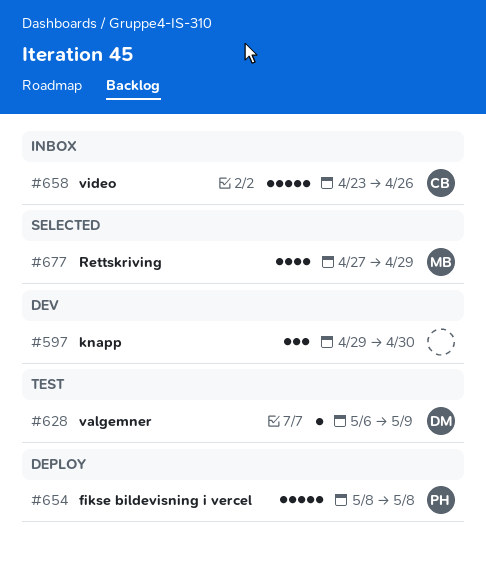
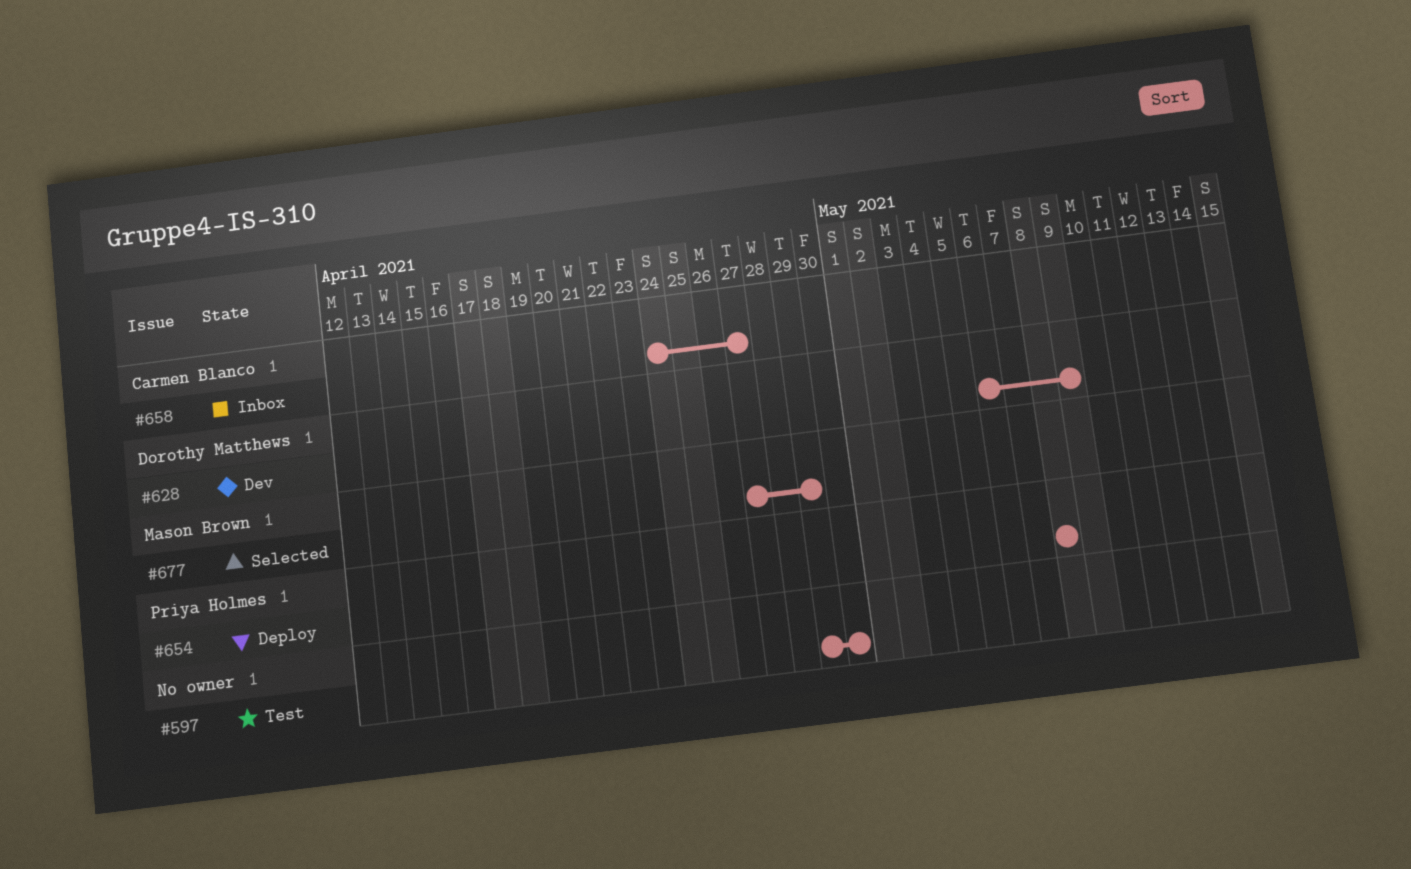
#597, status: Dev -> Test
#628, status: Test -> Dev
#658, start: Apr 23 -> Apr 24
#658, due: Apr 26 -> Apr 27

